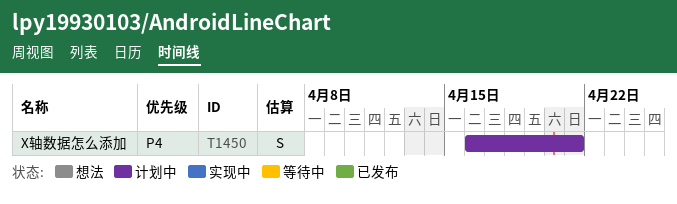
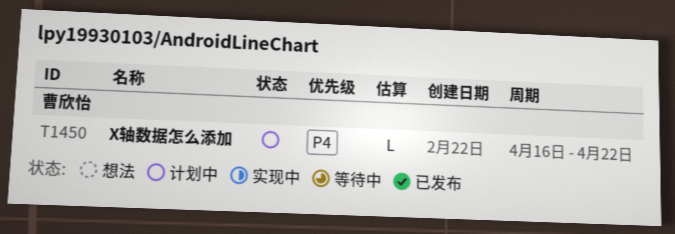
T1450, estimate: S -> L
T1450, due: Apr 21 -> Apr 22

